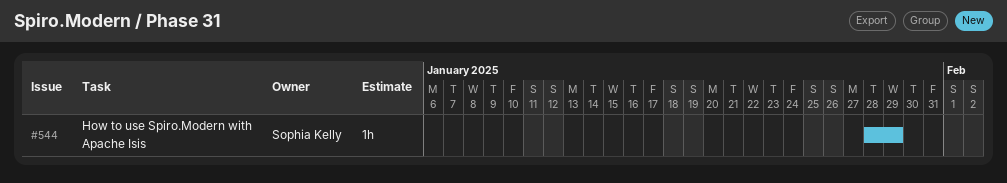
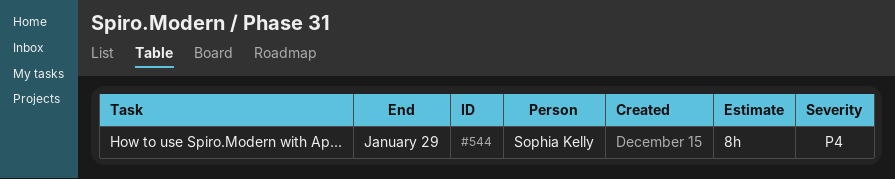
#544, estimate: 1h -> 8h

